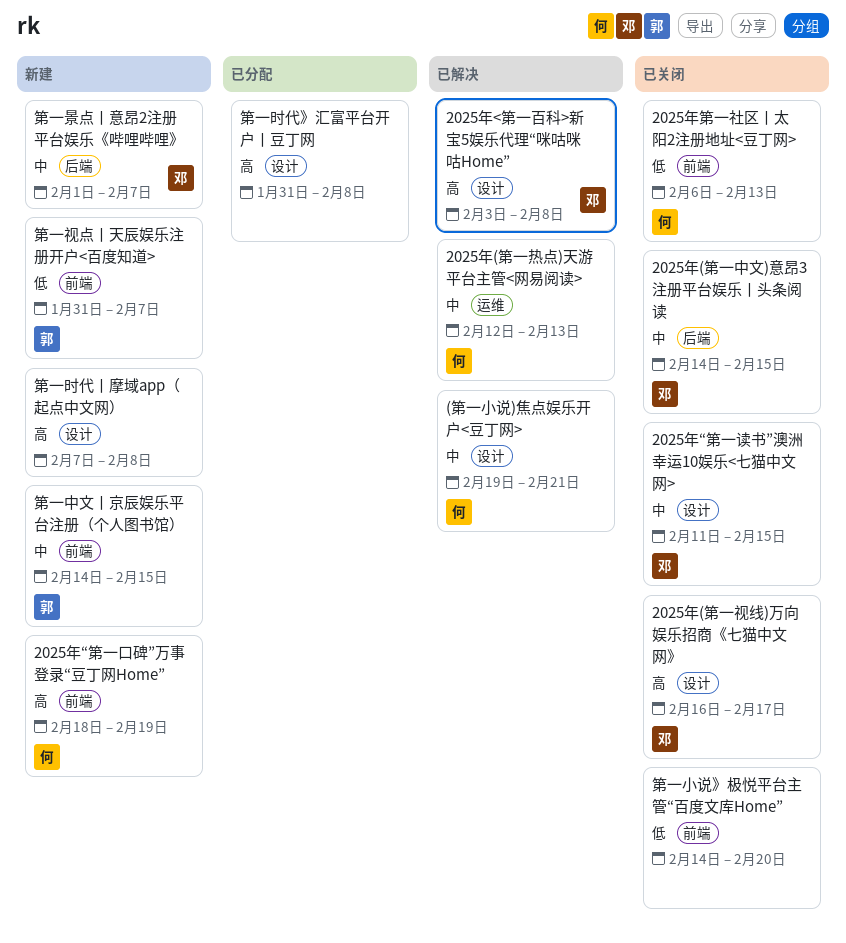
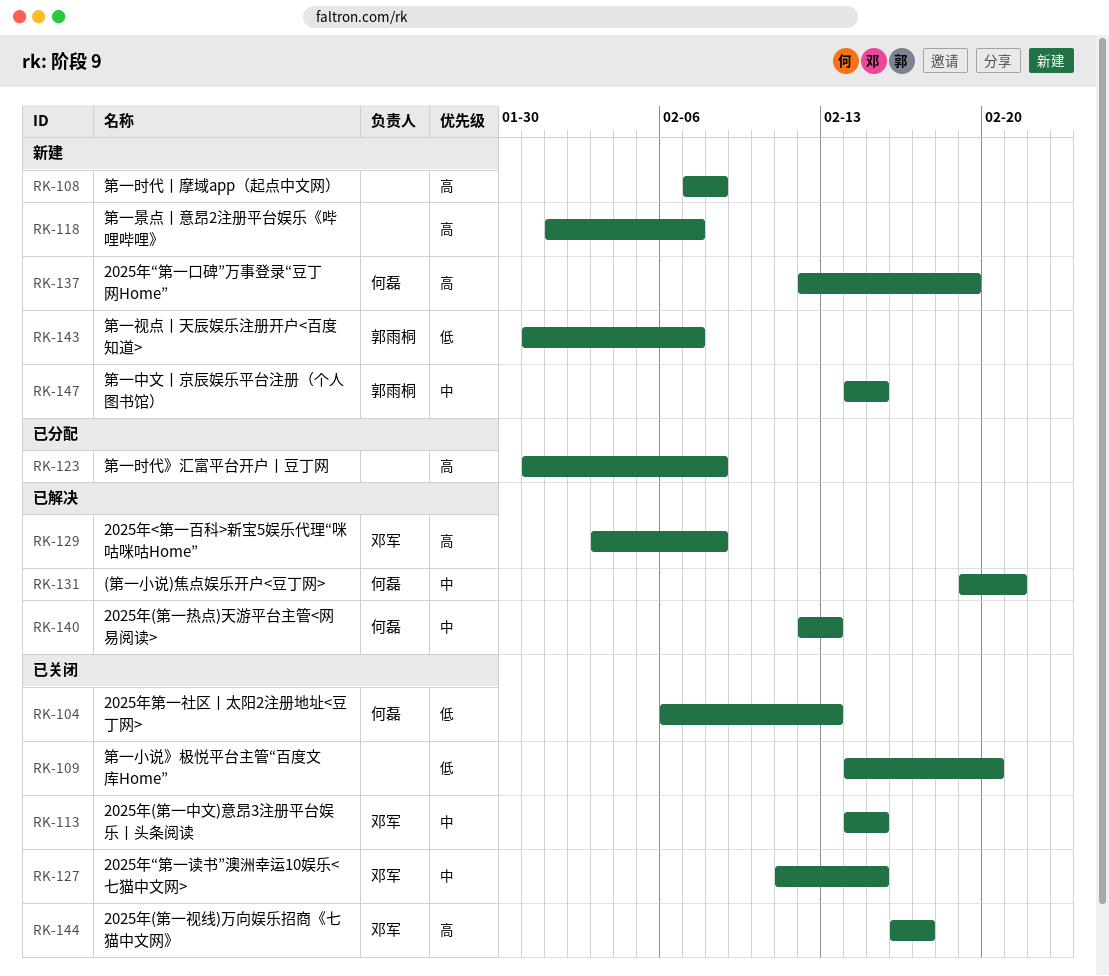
2025年“第一口碑”万事登录“豆丁网Home”, start: Feb 18 -> Feb 12
第一景点丨意昂2注册平台娱乐《哔哩哔哩》, owner: 邓军 -> none
第一景点丨意昂2注册平台娱乐《哔哩哔哩》, priority: 中 -> 高

